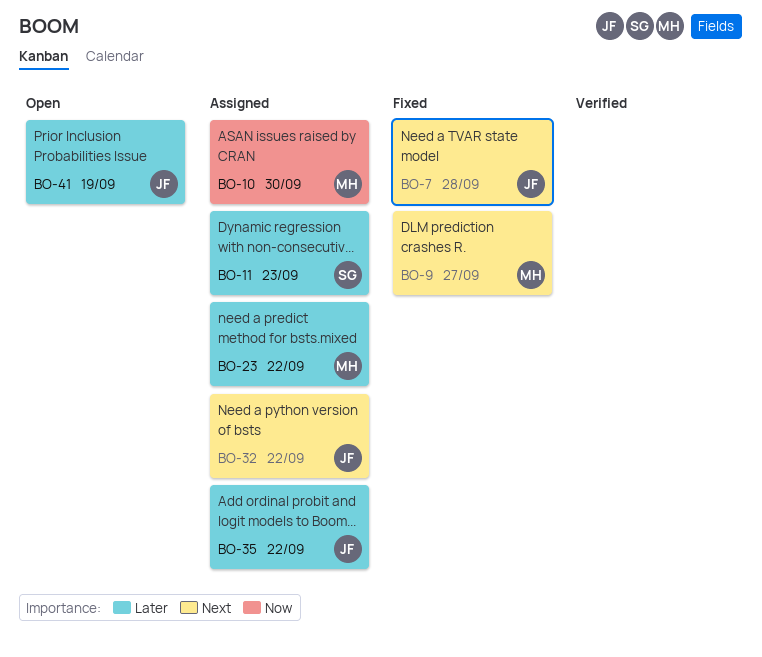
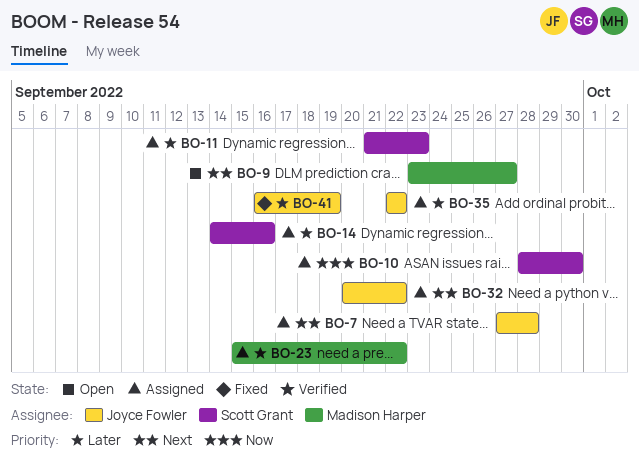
BO-7, status: Fixed -> Assigned
BO-9, status: Fixed -> Open
BO-10, owner: Madison Harper -> Scott Grant
BO-14: none -> present
BO-41, status: Open -> Fixed

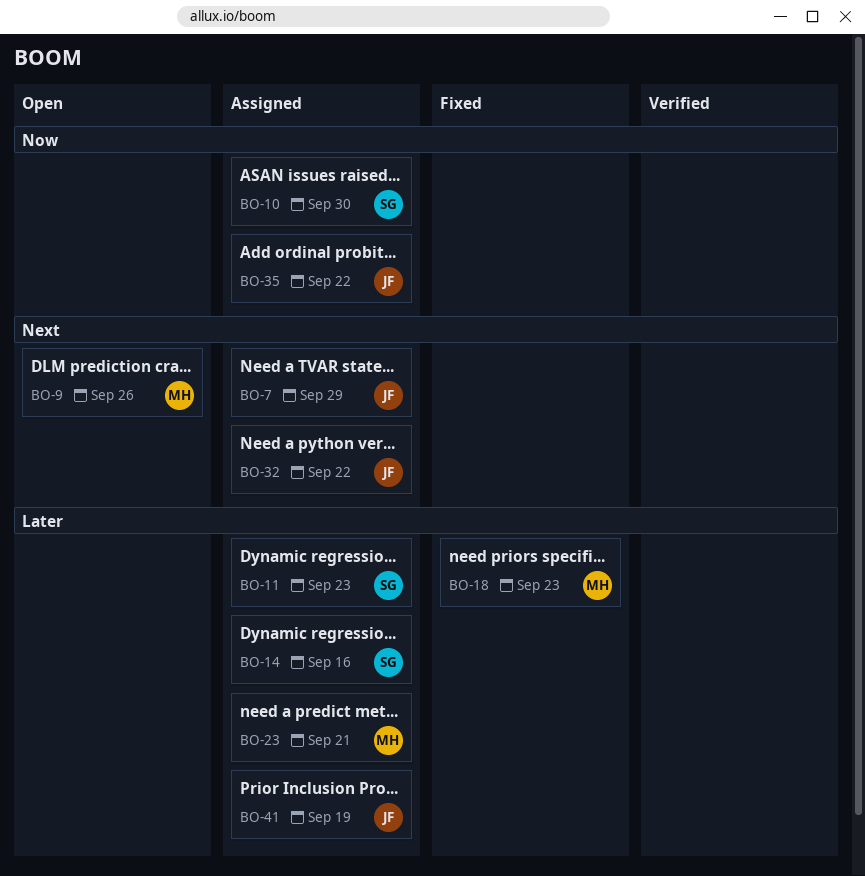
BO-7, due: Sep 28 -> Sep 29
BO-9, due: Sep 27 -> Sep 26
BO-18: none -> present
BO-23, due: Sep 22 -> Sep 21
BO-35, priority: Later -> Now
BO-41, status: Fixed -> Assigned

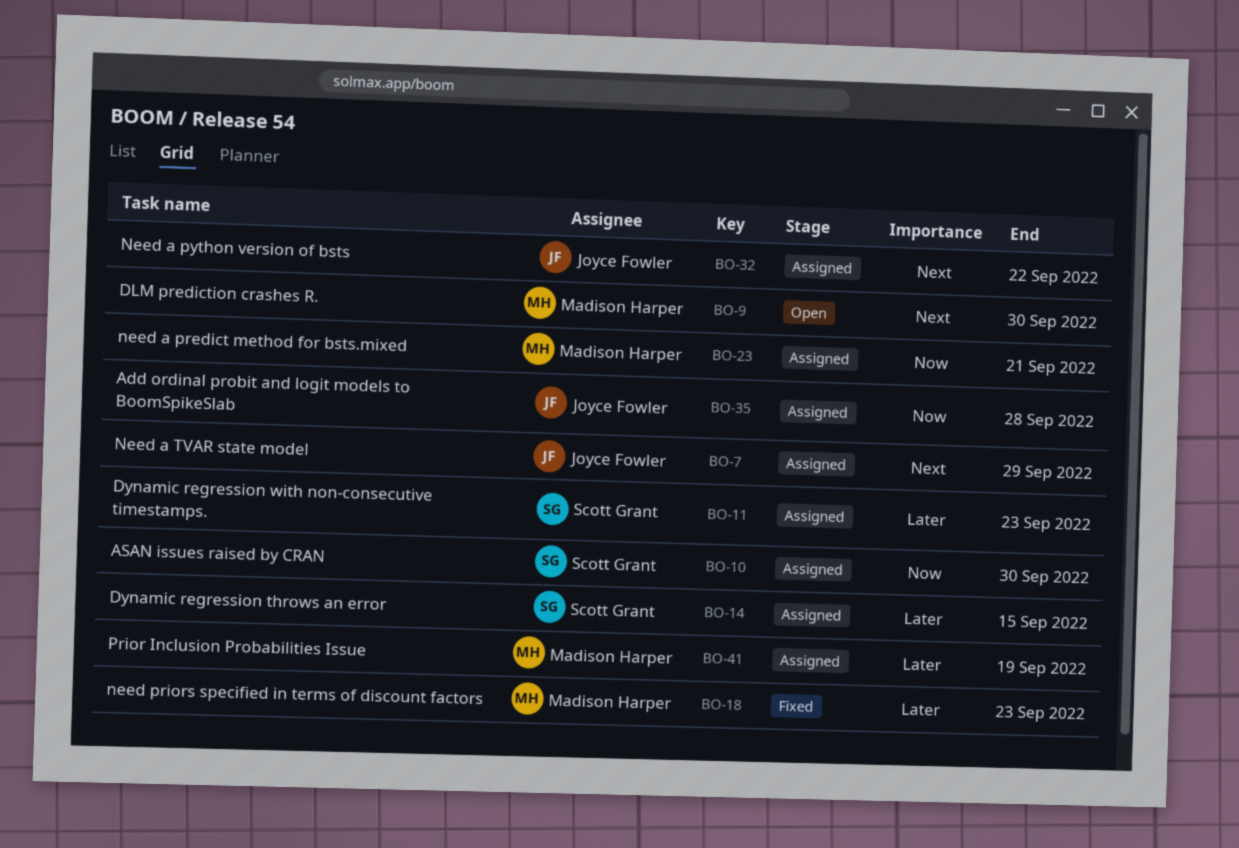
BO-9, due: Sep 26 -> Sep 30
BO-14, due: Sep 16 -> Sep 15
BO-23, priority: Later -> Now
BO-35, due: Sep 22 -> Sep 28
BO-41, owner: Joyce Fowler -> Madison Harper

